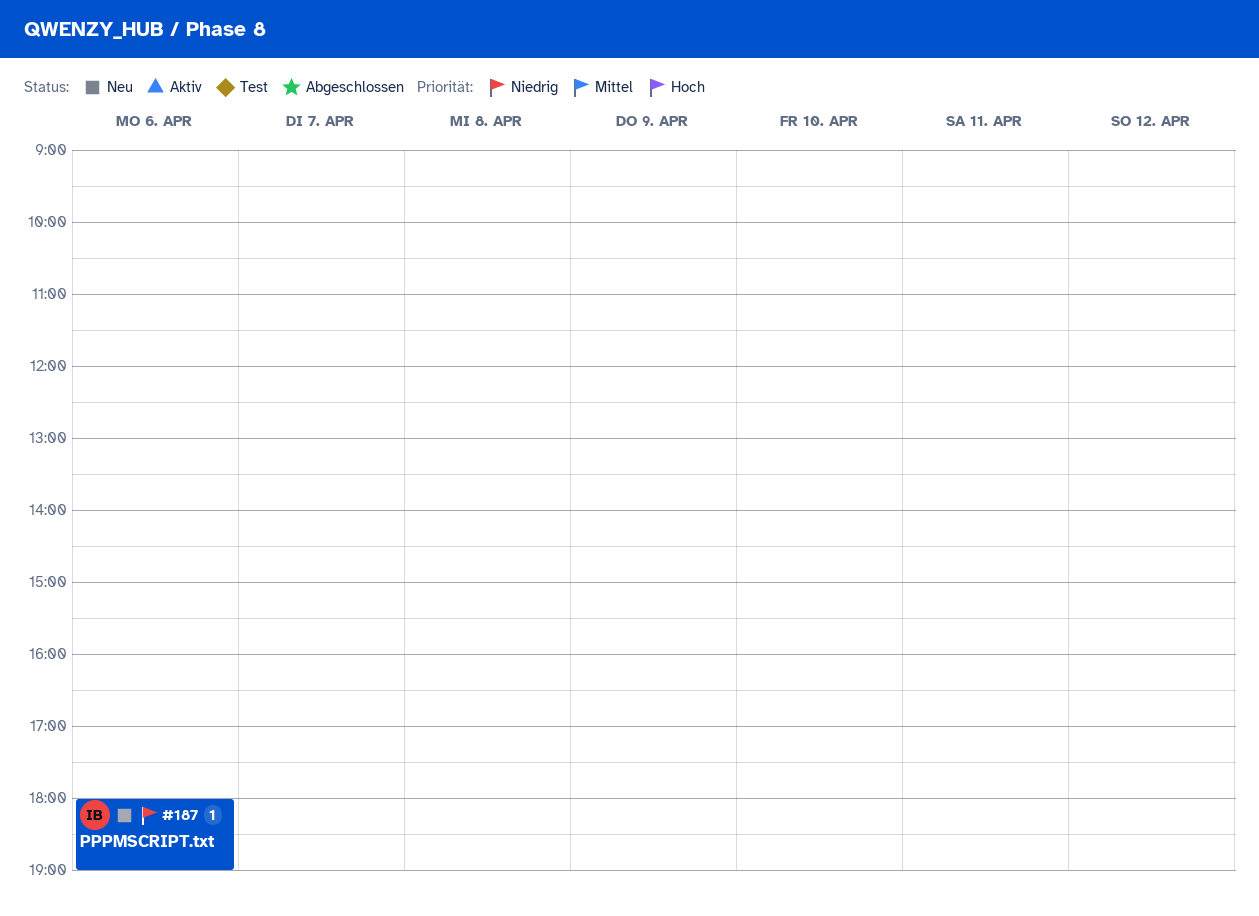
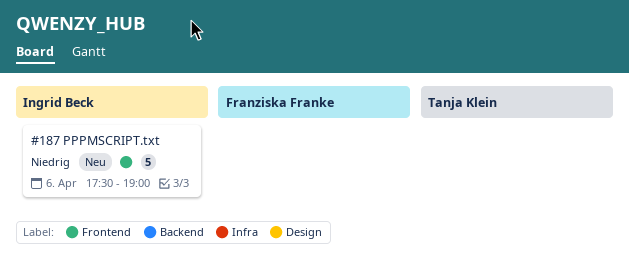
#187, estimate: 1 -> 5
#187, begins: 18:00 -> 17:30

